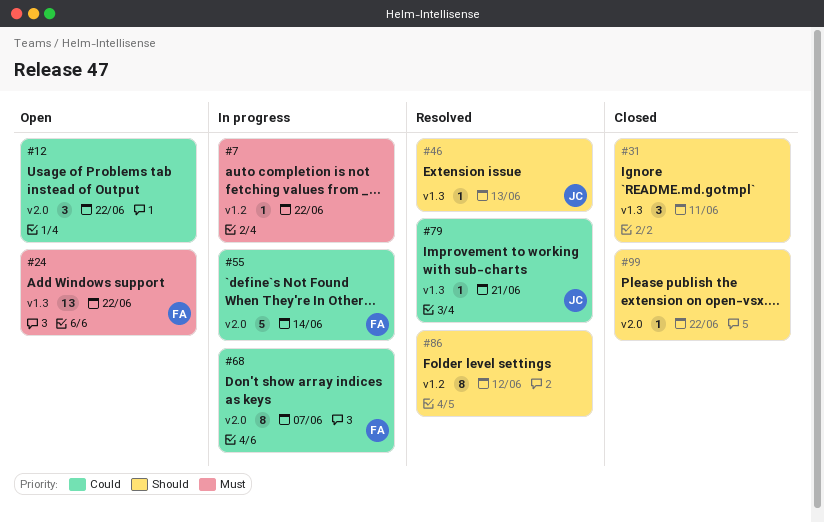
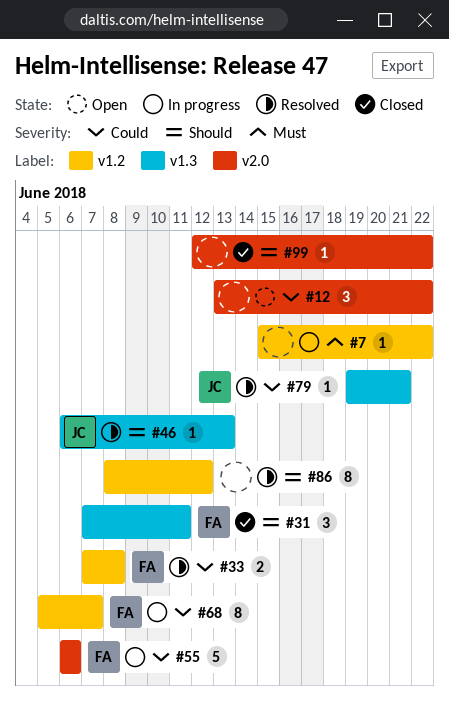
#24: present -> none
#31, owner: none -> FA
#33: none -> present
#55, due: Jun 14 -> Jun 6
#68, label: v2.0 -> v1.2

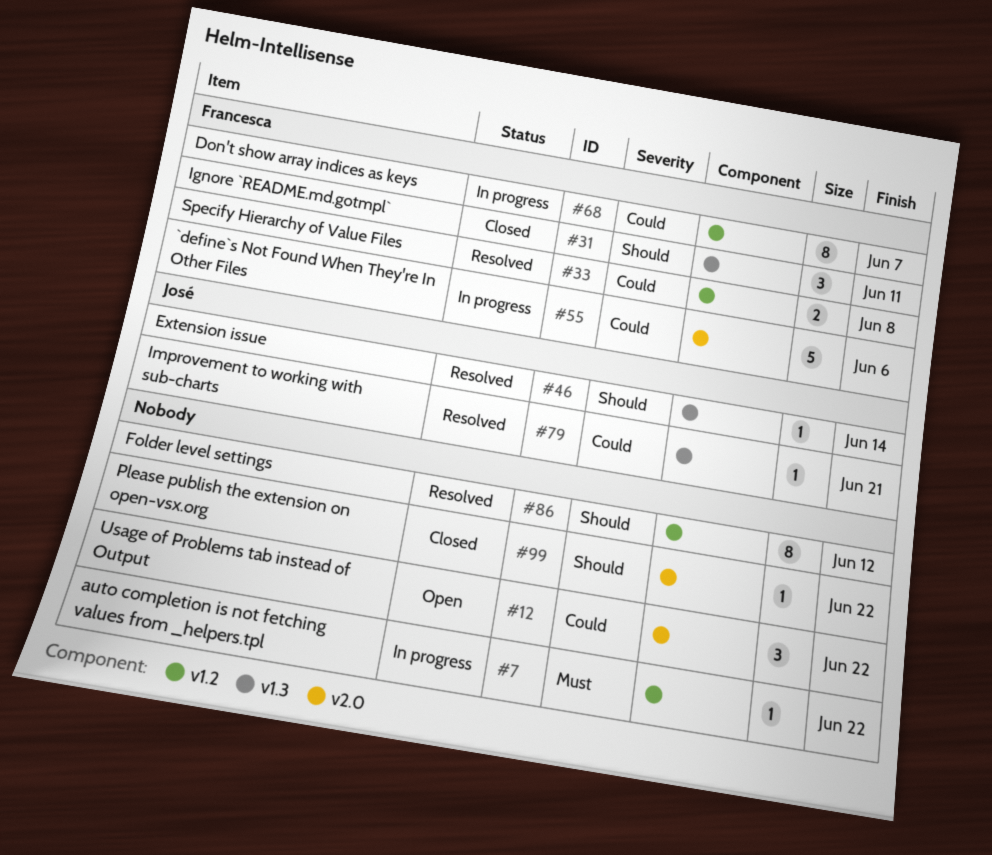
#46, due: Jun 13 -> Jun 14

